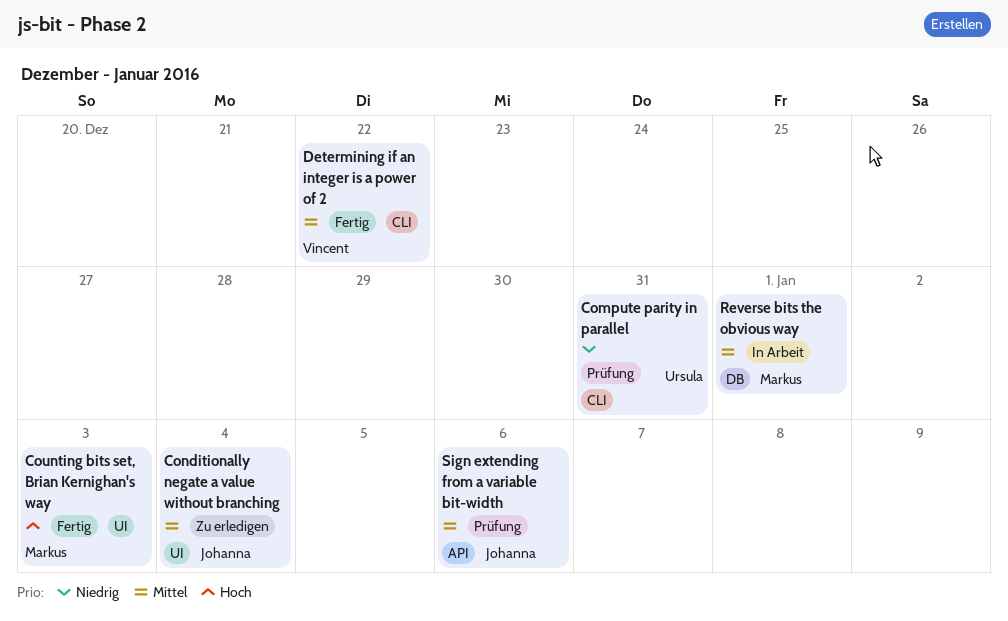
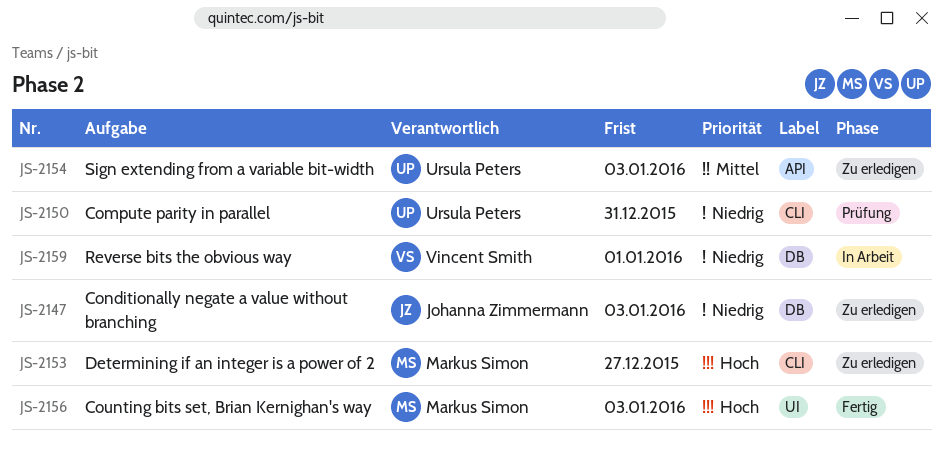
Conditionally negate a value without branching, priority: Mittel -> Niedrig
Conditionally negate a value without branching, label: UI -> DB
Conditionally negate a value without branching, due: Jan 4 -> Jan 3
Determining if an integer is a power of 2, status: Fertig -> Zu erledigen
Determining if an integer is a power of 2, owner: Vincent Smith -> Markus Simon
Determining if an integer is a power of 2, priority: Mittel -> Hoch
Determining if an integer is a power of 2, due: Dec 22 -> Dec 27
Reverse bits the obvious way, owner: Markus Simon -> Vincent Smith
Reverse bits the obvious way, priority: Mittel -> Niedrig
Sign extending from a variable bit-width, status: Prüfung -> Zu erledigen
Sign extending from a variable bit-width, owner: Johanna Zimmermann -> Ursula Peters
Sign extending from a variable bit-width, due: Jan 6 -> Jan 3

